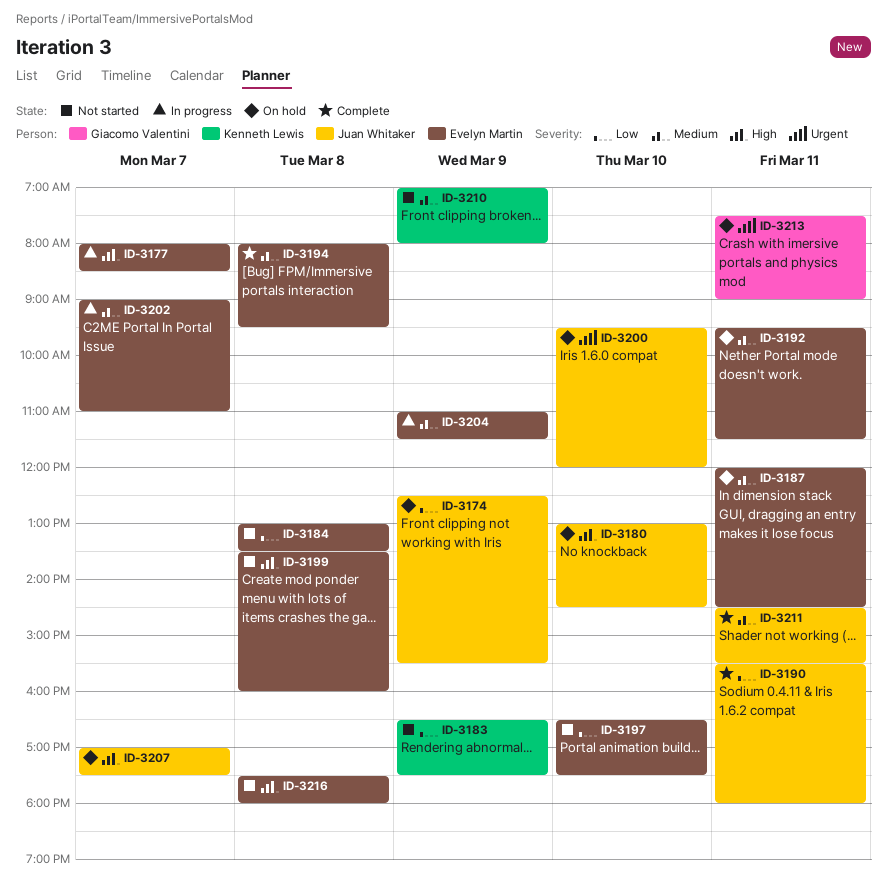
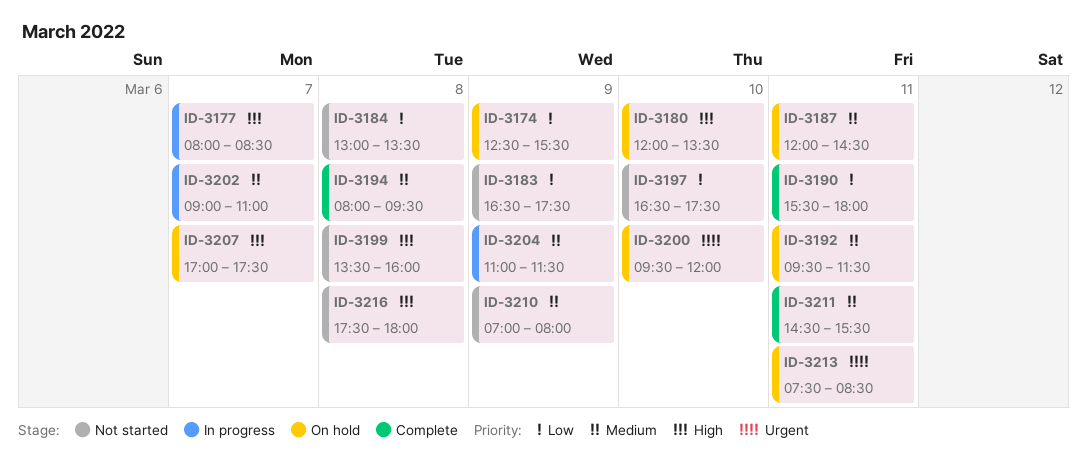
ID-3180, begins: 13:00 -> 12:00
ID-3180, ends: 14:30 -> 13:30
ID-3213, ends: 09:00 -> 08:30

